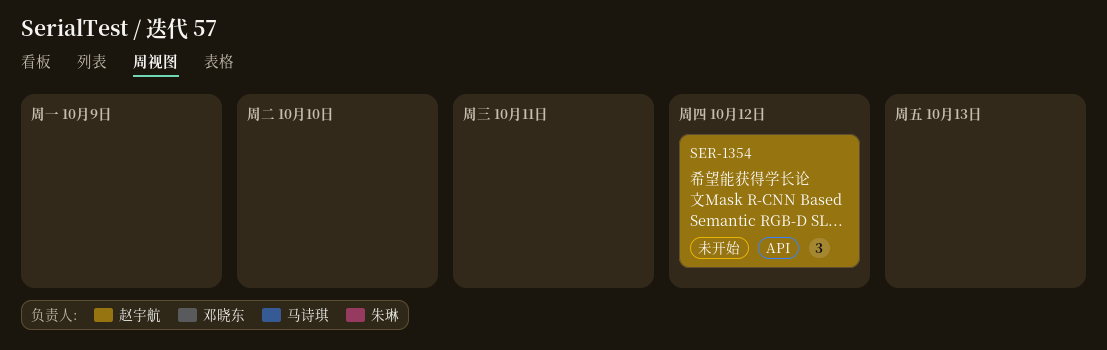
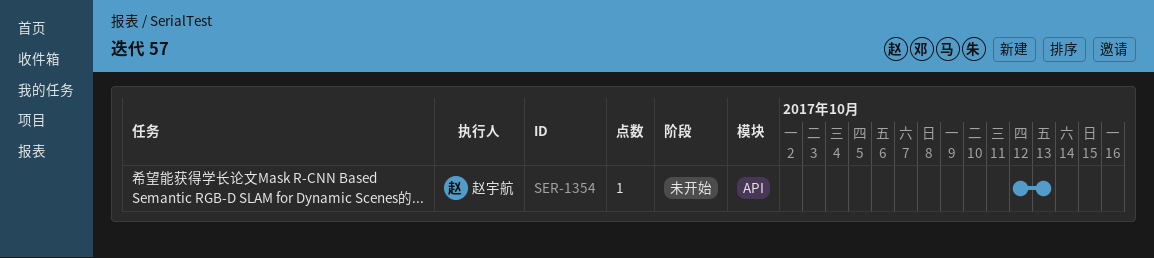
SER-1354, estimate: 3 -> 1
SER-1354, due: Oct 12 -> Oct 13

